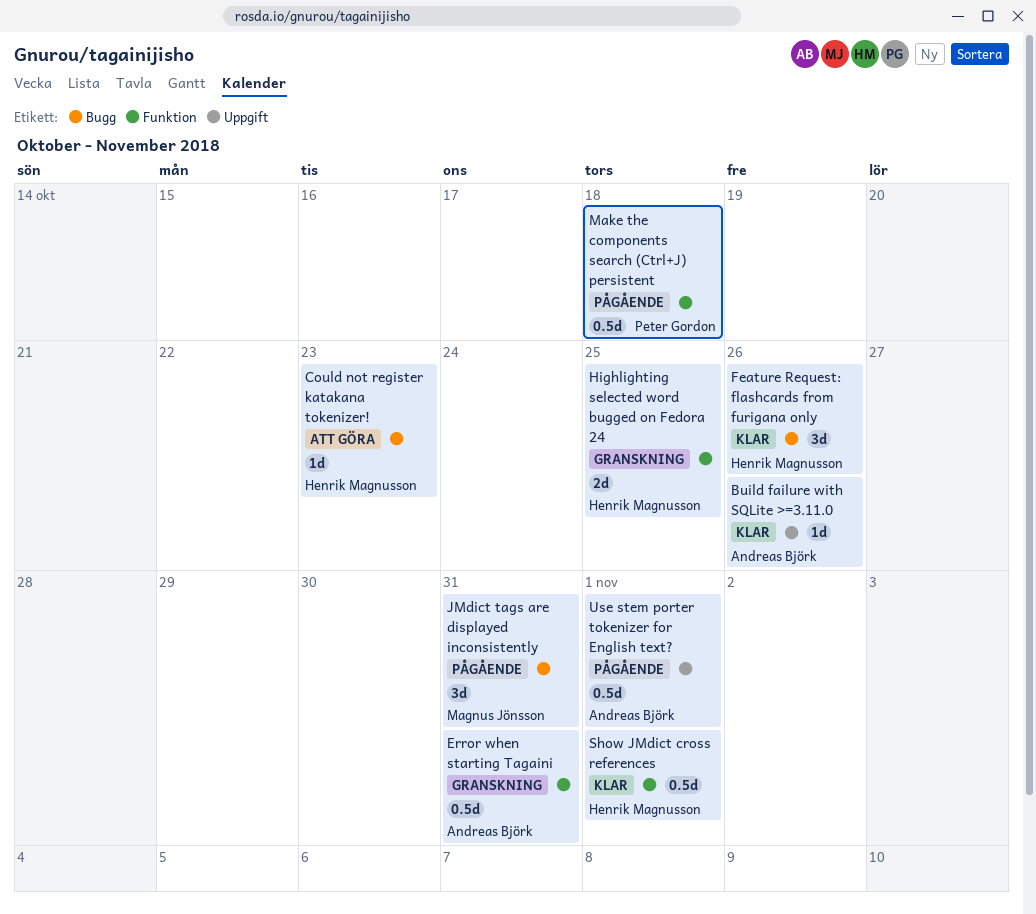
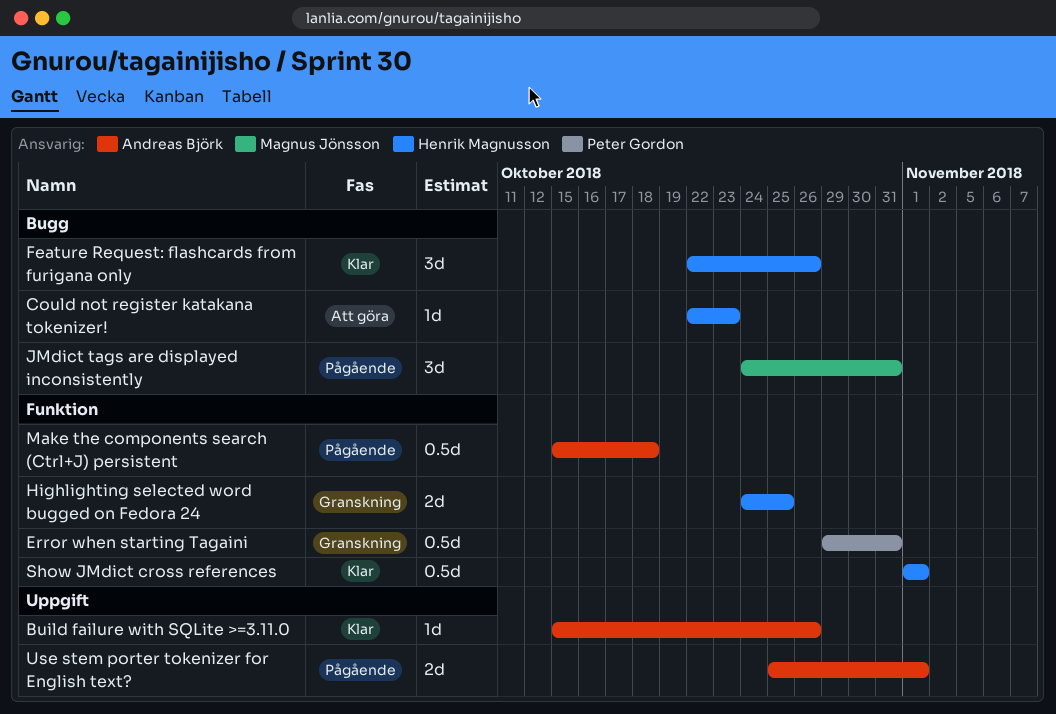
Error when starting Tagaini, owner: Andreas Björk -> Peter Gordon
Make the components search (Ctrl+J) persistent, owner: Peter Gordon -> Andreas Björk
Use stem porter tokenizer for English text?, estimate: 0.5d -> 2d

